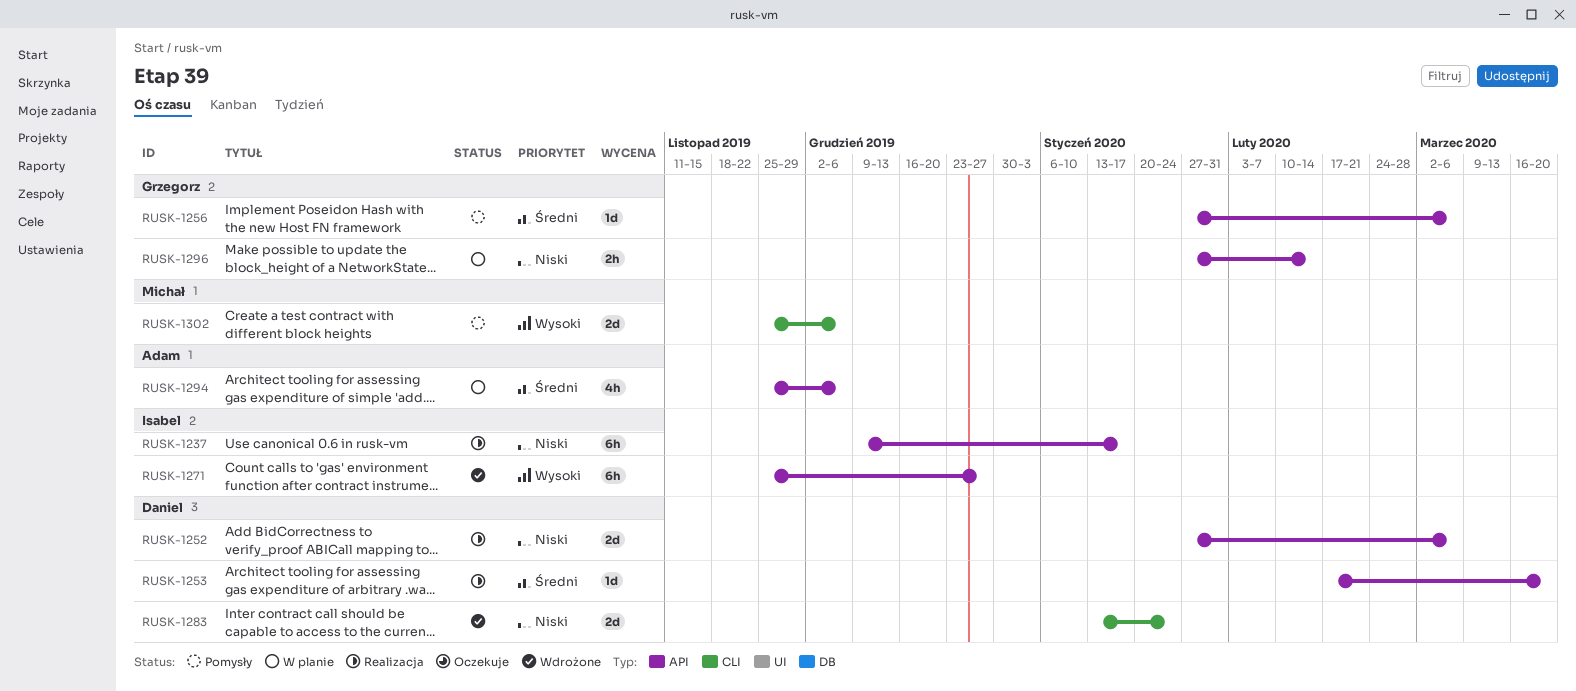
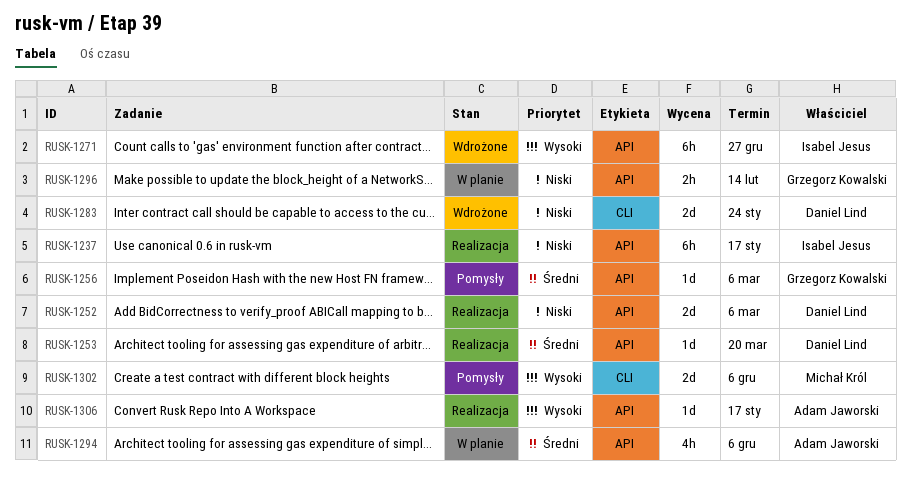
RUSK-1306: none -> present

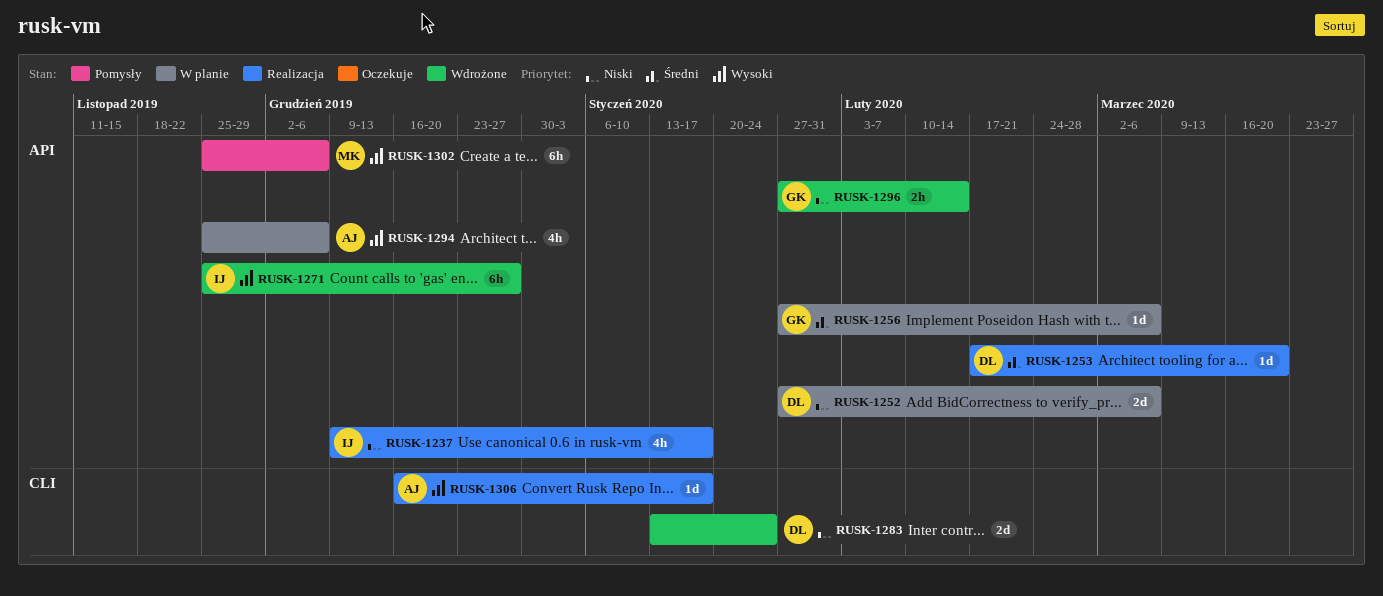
RUSK-1237, estimate: 6h -> 4h
RUSK-1252, status: Realizacja -> W planie
RUSK-1256, status: Pomysły -> W planie
RUSK-1294, priority: Średni -> Wysoki
RUSK-1296, status: W planie -> Wdrożone
RUSK-1302, label: CLI -> API
RUSK-1302, estimate: 2d -> 6h
RUSK-1306, label: API -> CLI

